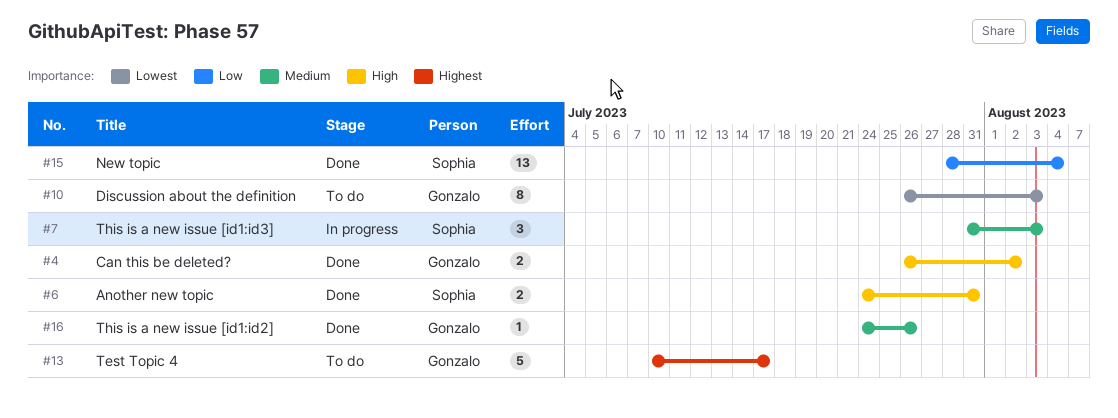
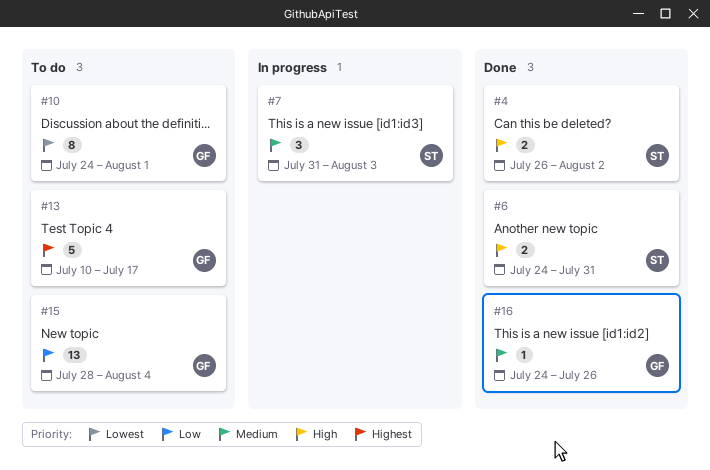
#4, owner: Gonzalo -> Sophia
#10, start: Jul 26 -> Jul 24
#10, due: Aug 3 -> Aug 1
#15, status: Done -> To do
#15, owner: Sophia -> Gonzalo

